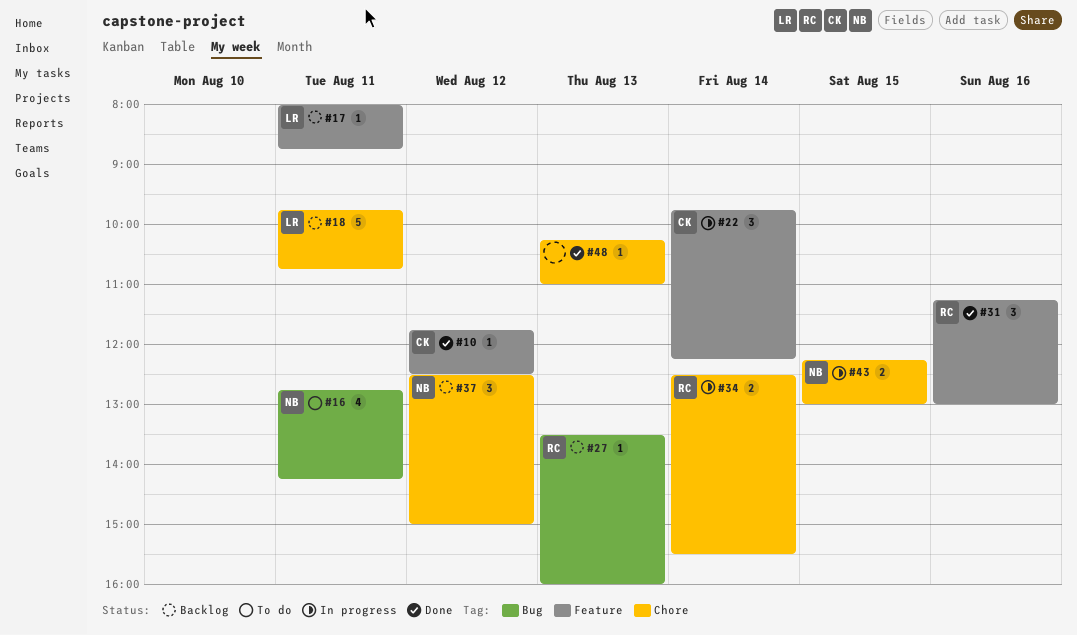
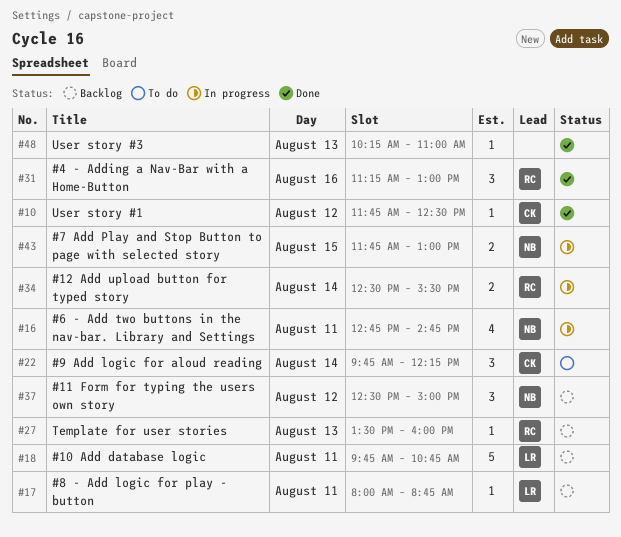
#16, status: To do -> In progress
#16, ends: 14:15 -> 14:45
#22, status: In progress -> To do
#43, begins: 12:15 -> 11:45

